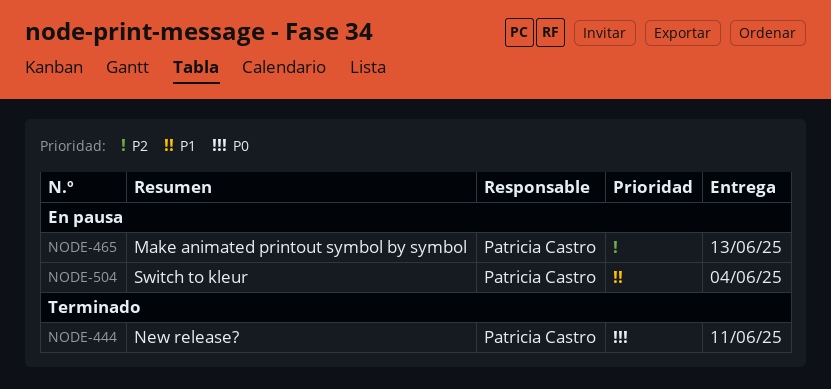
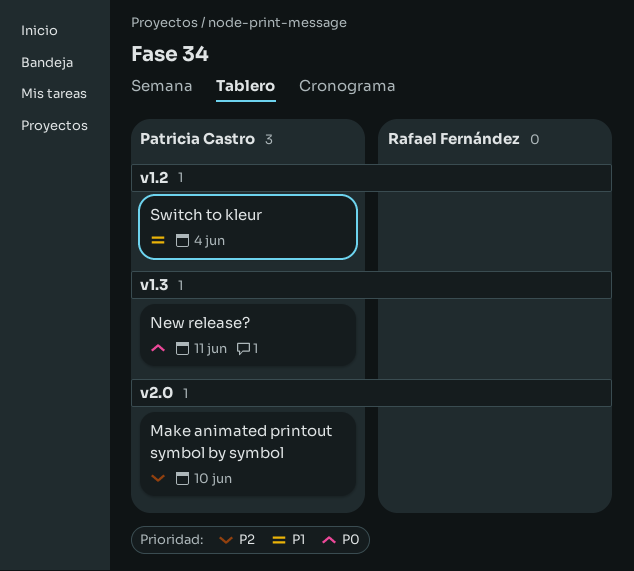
Make animated printout symbol by symbol, due: Jun 13 -> Jun 10

